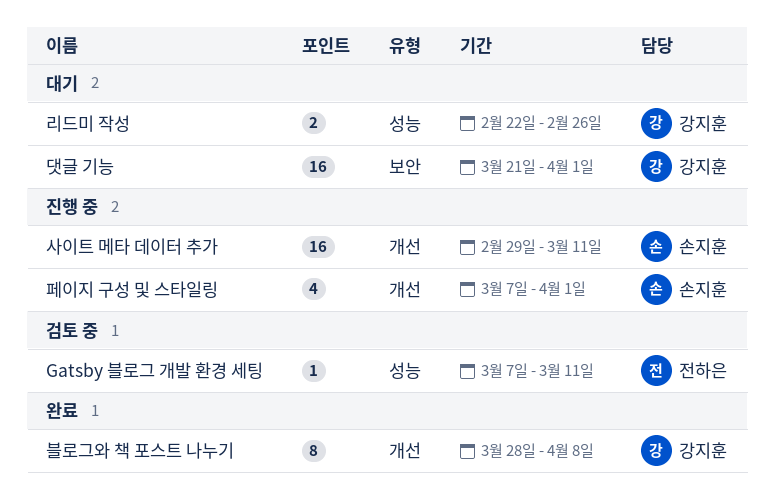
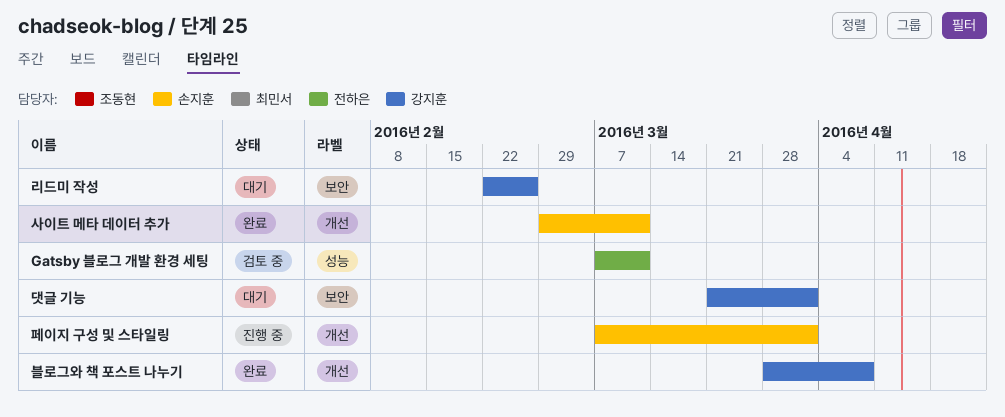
리드미 작성, label: 성능 -> 보안
사이트 메타 데이터 추가, status: 진행 중 -> 완료

